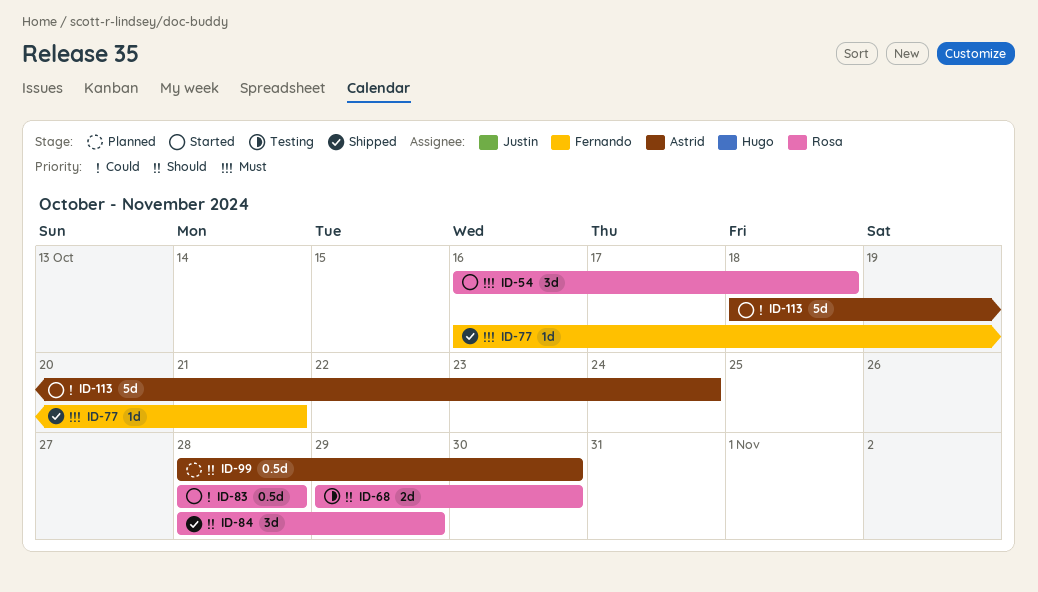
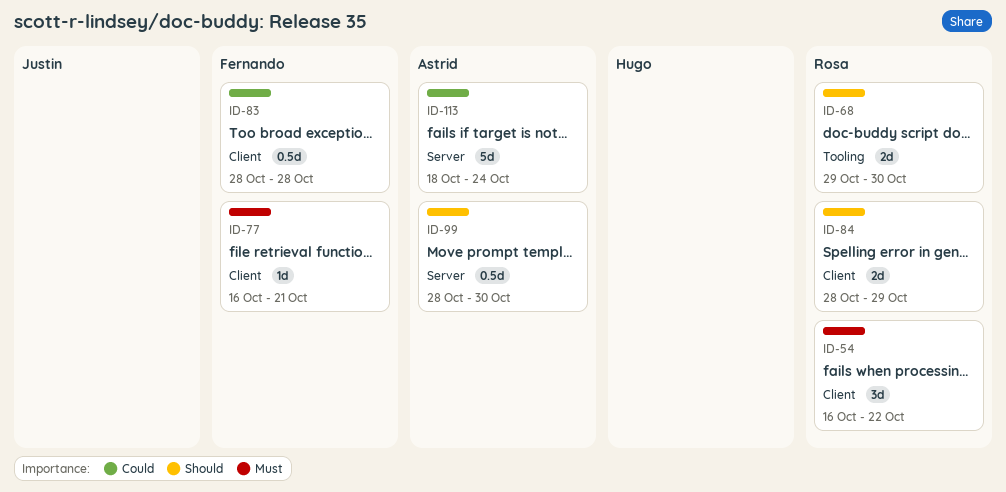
ID-54, due: Oct 18 -> Oct 22
ID-83, owner: Rosa -> Fernando
ID-84, estimate: 3d -> 2d

